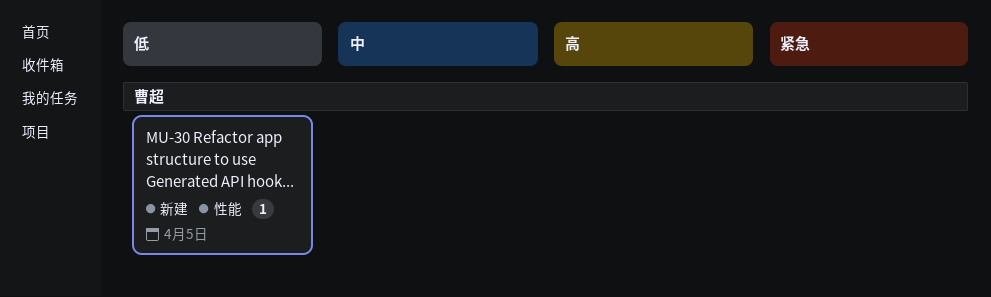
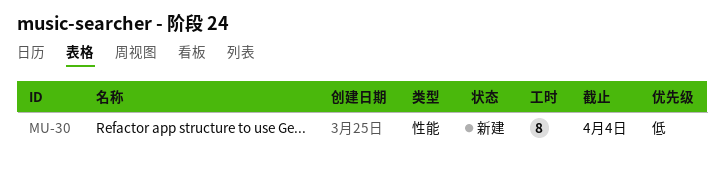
MU-30, estimate: 1 -> 8
MU-30, due: Apr 5 -> Apr 4

